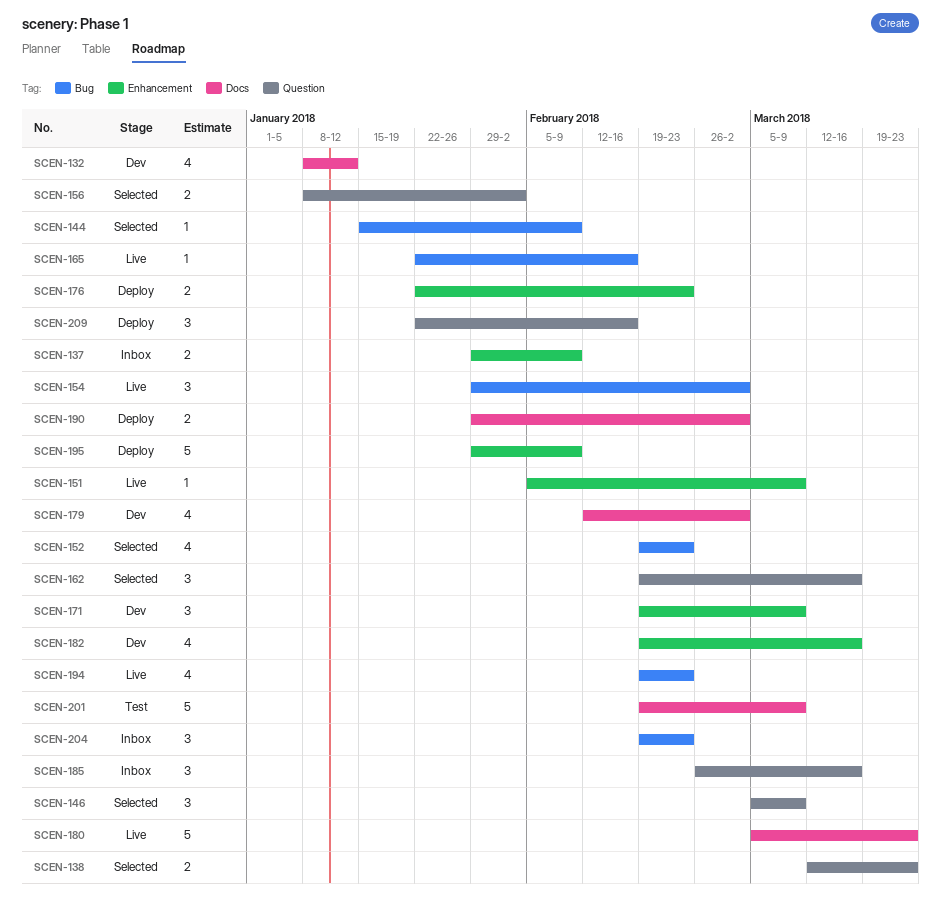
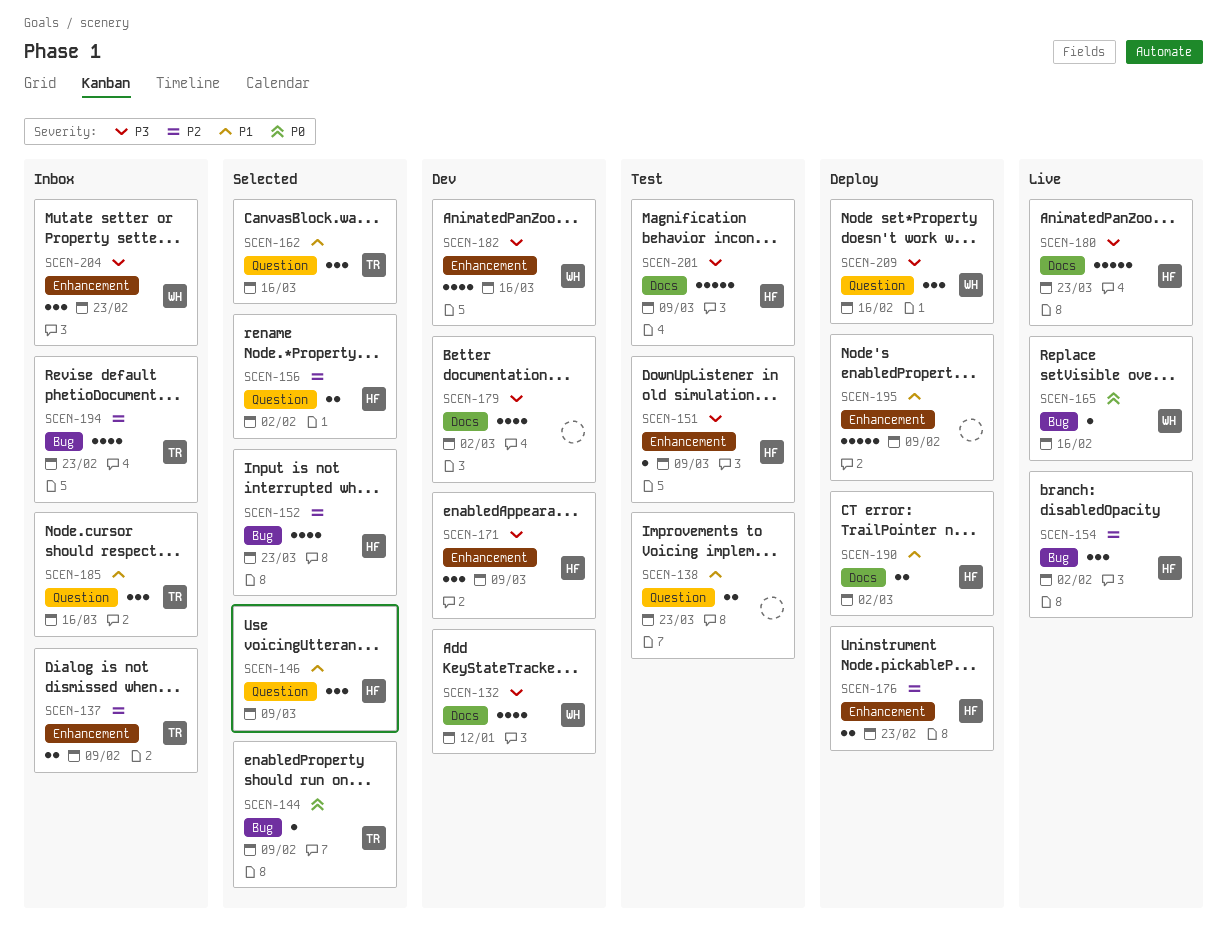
SCEN-138, status: Selected -> Test
SCEN-151, status: Live -> Test
SCEN-152, due: Feb 23 -> Mar 23
SCEN-154, due: Mar 2 -> Feb 2
SCEN-194, status: Live -> Inbox
SCEN-204, label: Bug -> Enhancement

